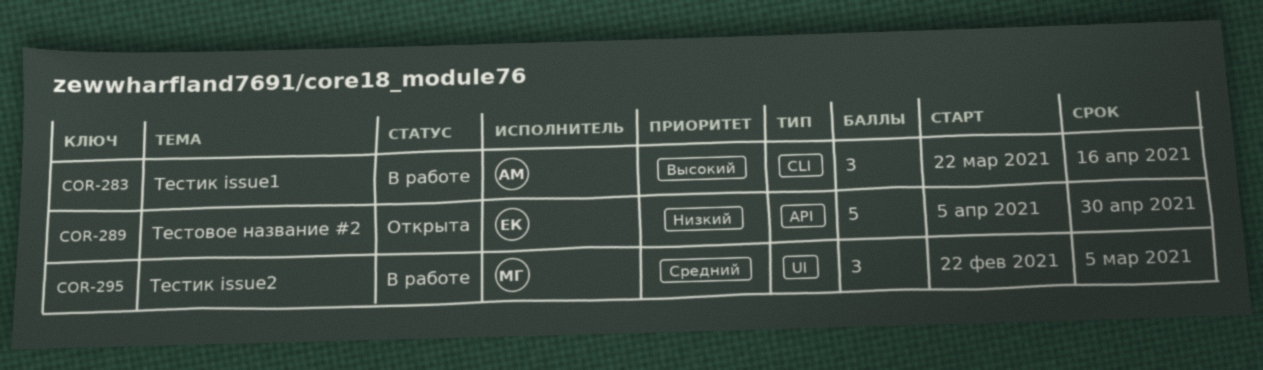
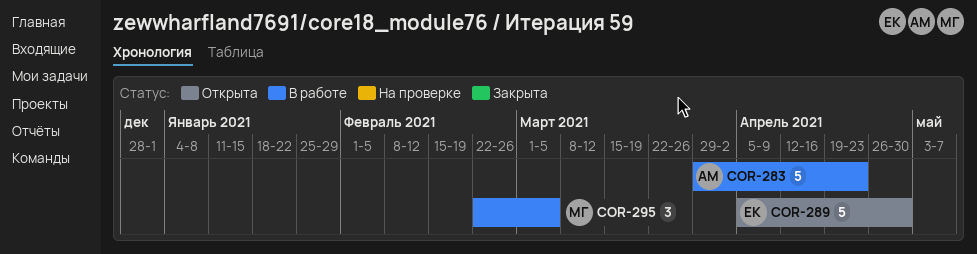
COR-283, estimate: 3 -> 5
COR-283, start: Mar 22 -> Mar 29
COR-283, due: Apr 16 -> Apr 23

